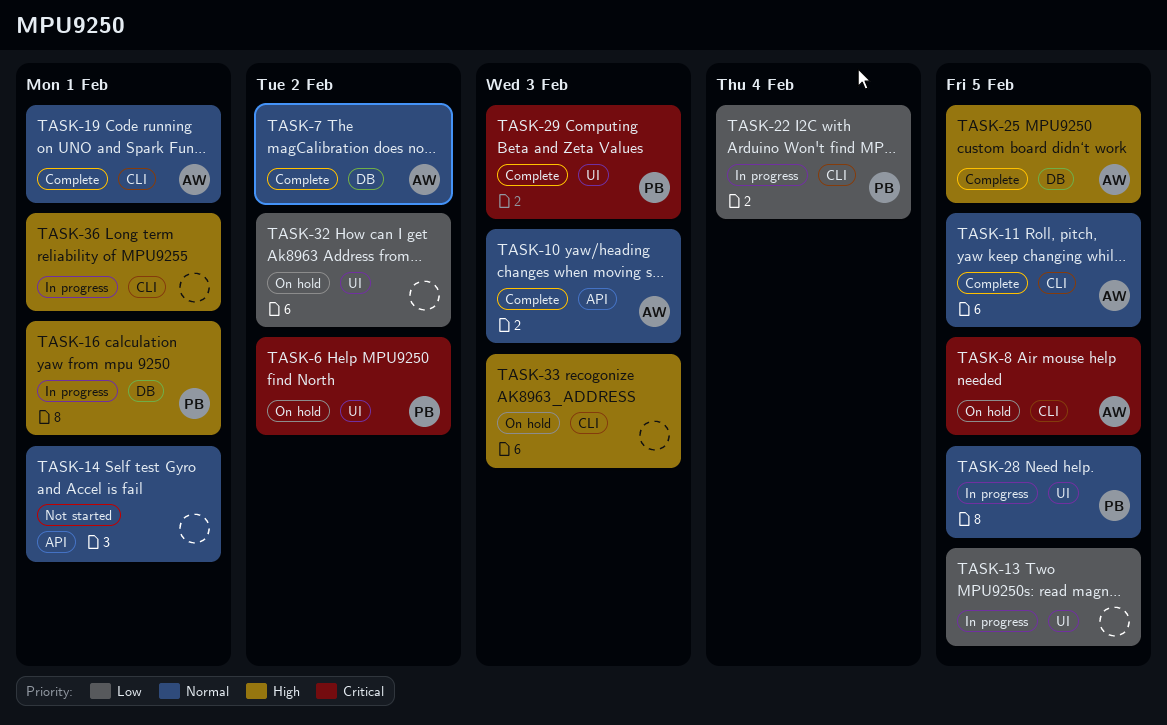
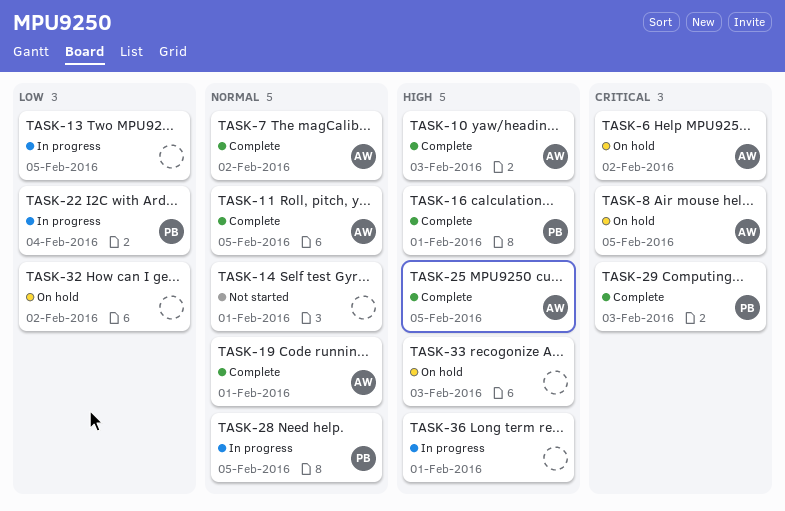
TASK-6, owner: PB -> AW
TASK-10, priority: Normal -> High
TASK-16, status: In progress -> Complete

